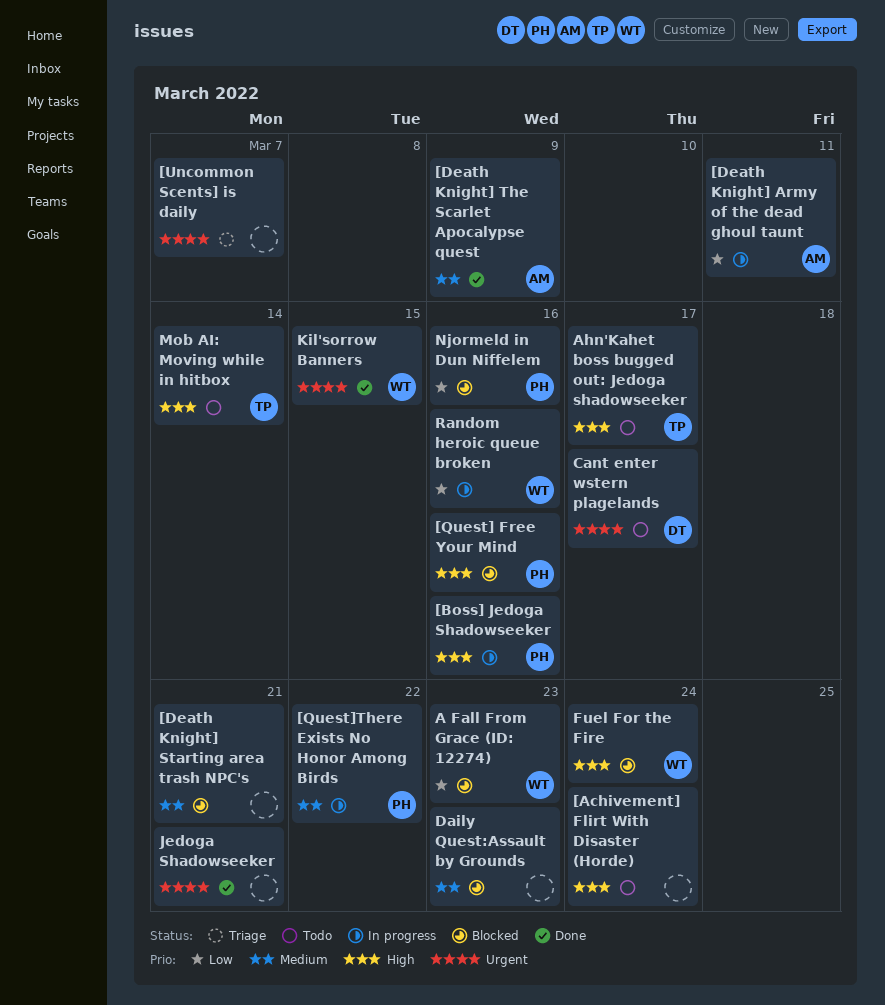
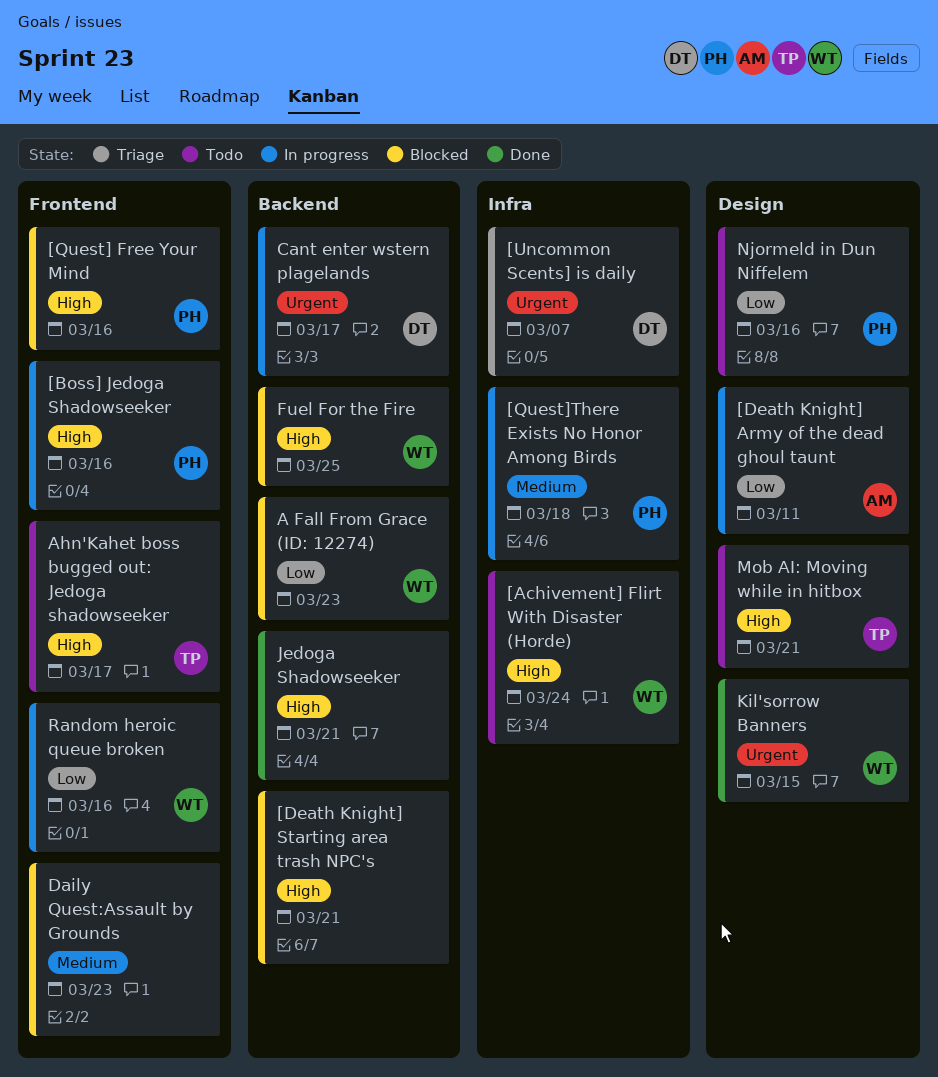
[Achivement] Flirt With Disaster (Horde), owner: none -> WT
[Death Knight] Starting area trash NPC's, priority: Medium -> High
[Death Knight] The Scarlet Apocalypse quest: present -> none
[Quest]There Exists No Honor Among Birds, due: Mar 22 -> Mar 18
[Uncommon Scents] is daily, owner: none -> DT
Cant enter wstern plagelands, status: Todo -> In progress
Fuel For the Fire, due: Mar 24 -> Mar 25
Jedoga Shadowseeker, priority: Urgent -> High
Mob AI: Moving while in hitbox, due: Mar 14 -> Mar 21
Njormeld in Dun Niffelem, status: Blocked -> Todo

